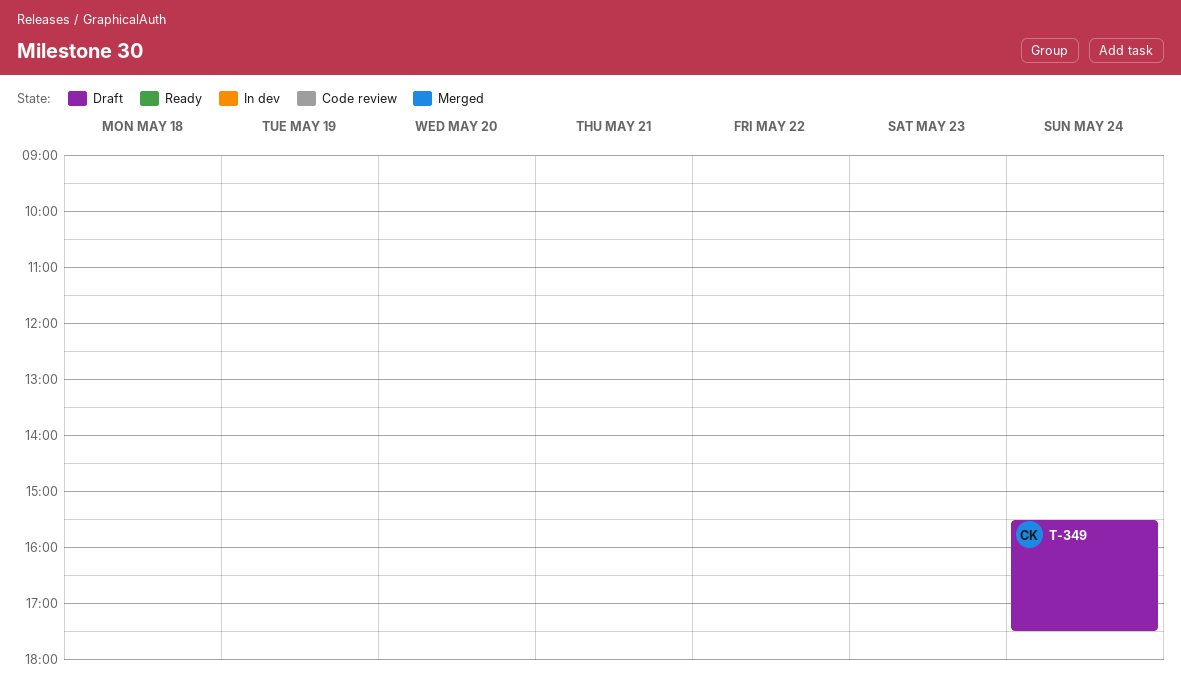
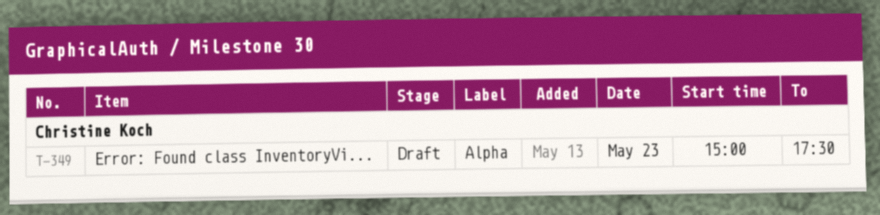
T-349, day: May 24 -> May 23
T-349, begins: 15:30 -> 15:00

